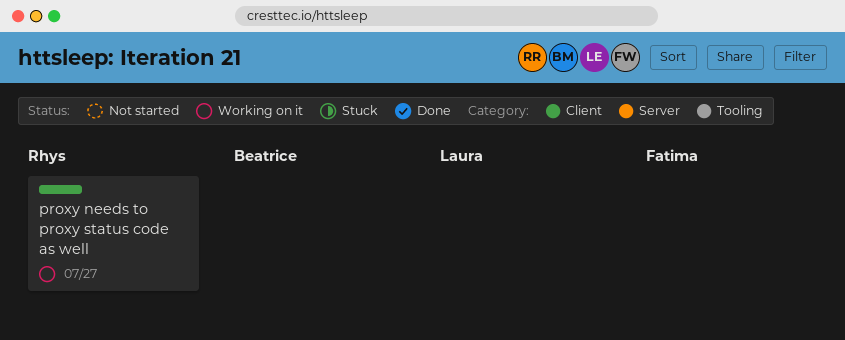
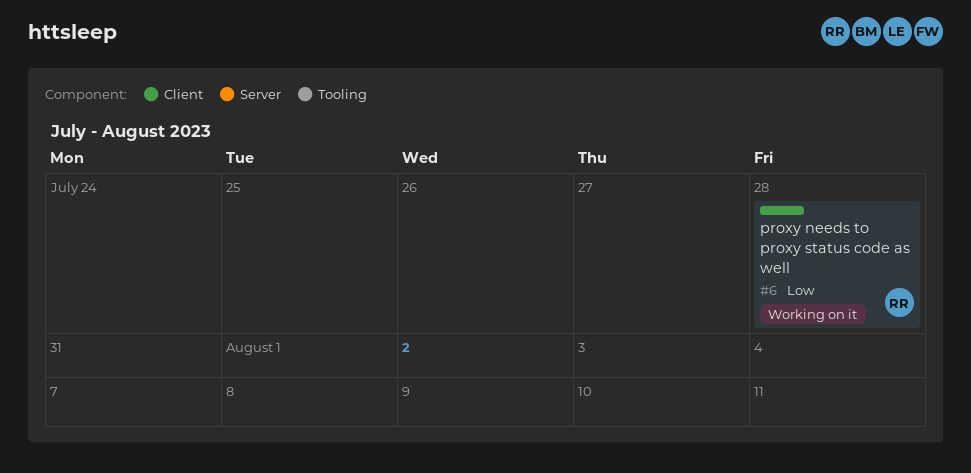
proxy needs to proxy status code as well, due: Jul 27 -> Jul 28

